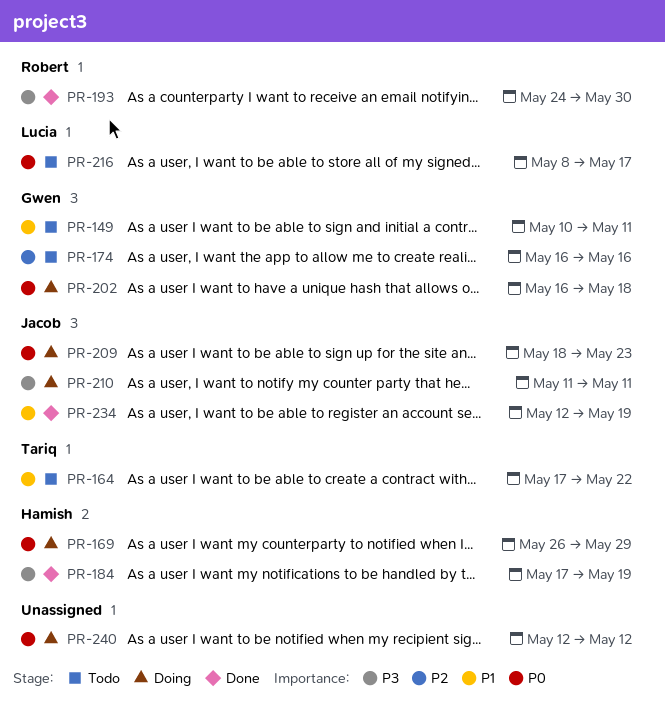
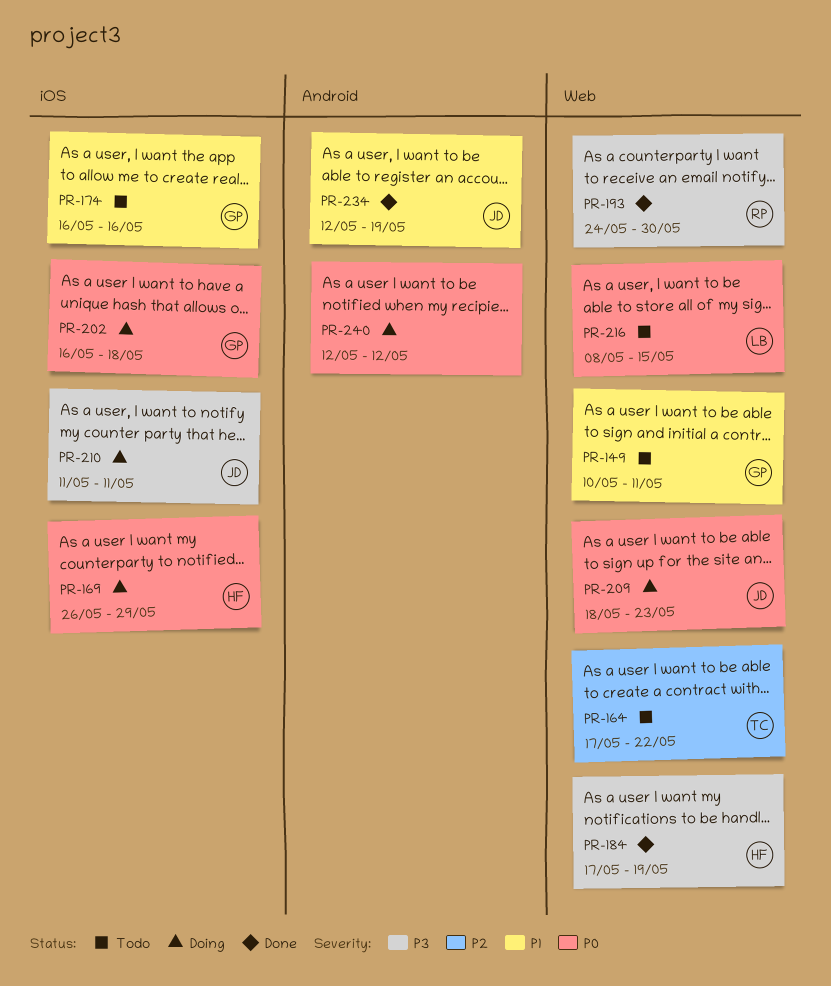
PR-164, priority: P1 -> P2
PR-174, priority: P2 -> P1
PR-216, due: May 17 -> May 15

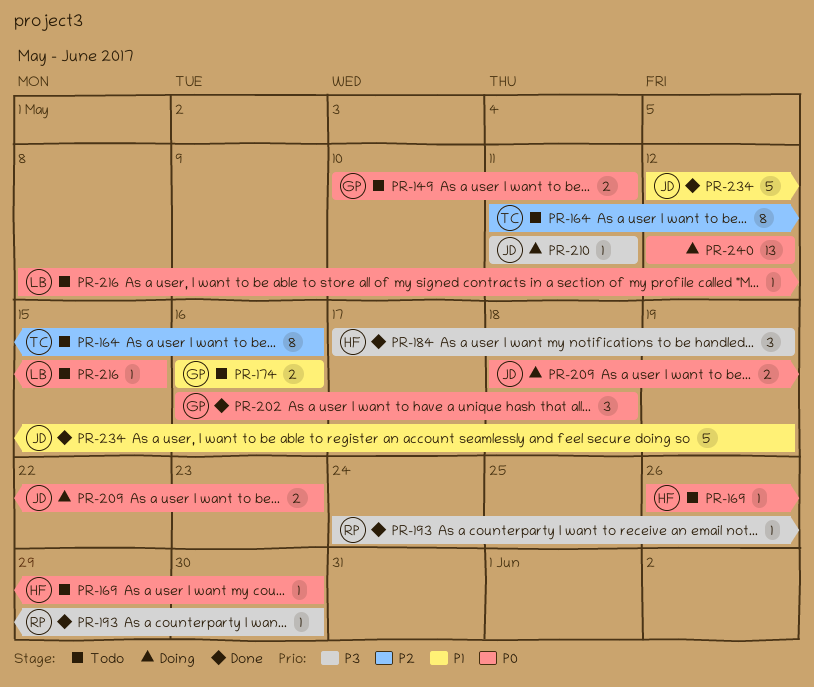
PR-149, priority: P1 -> P0
PR-164, start: May 17 -> May 11
PR-164, due: May 22 -> May 16
PR-169, status: Doing -> Todo
PR-169, due: May 29 -> May 30
PR-202, status: Doing -> Done

